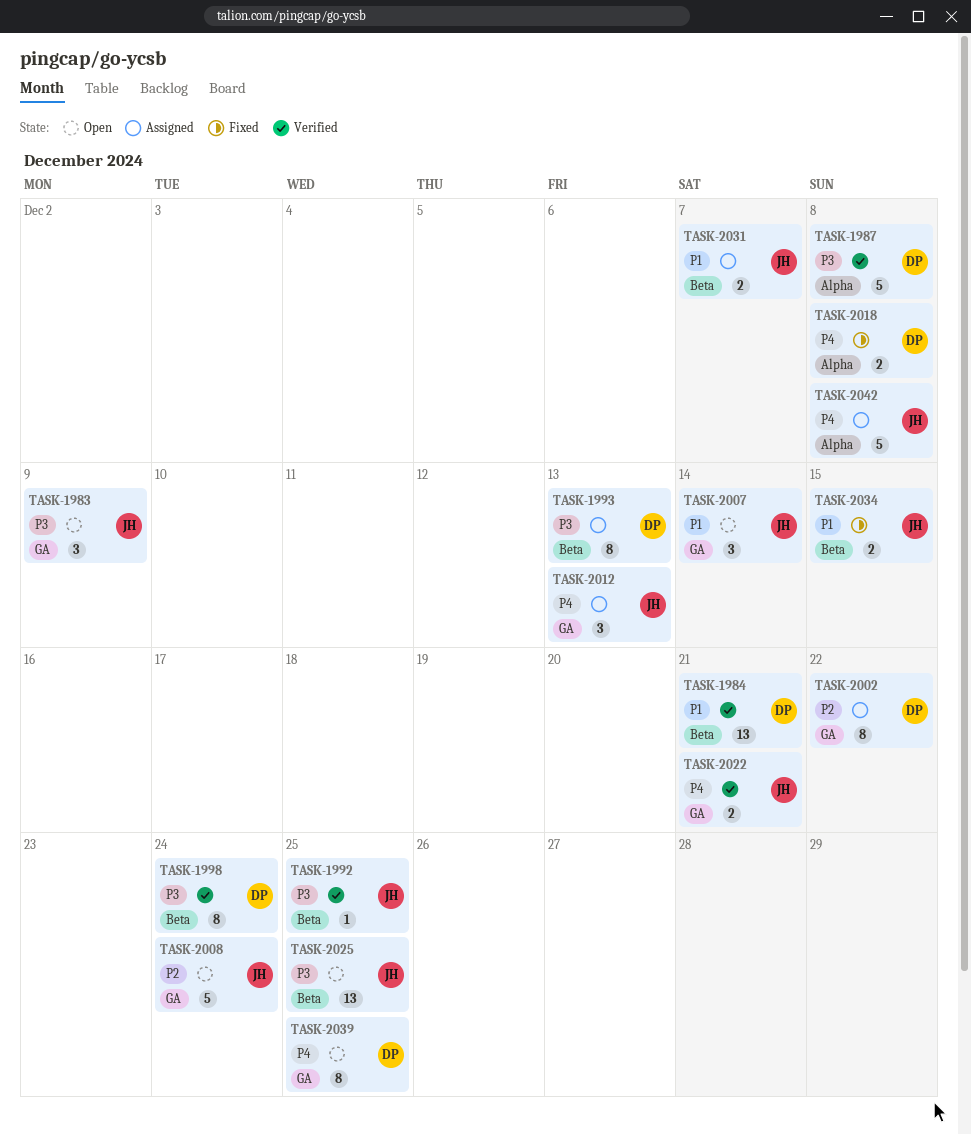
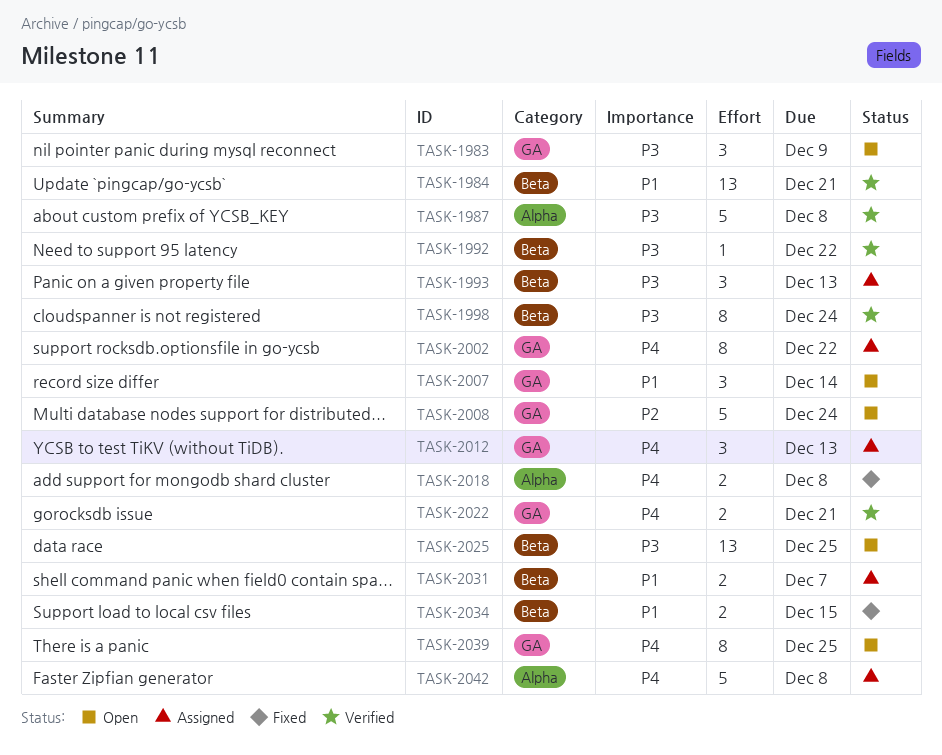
TASK-1992, due: Dec 25 -> Dec 22
TASK-1993, estimate: 8 -> 3
TASK-2002, priority: P2 -> P4

